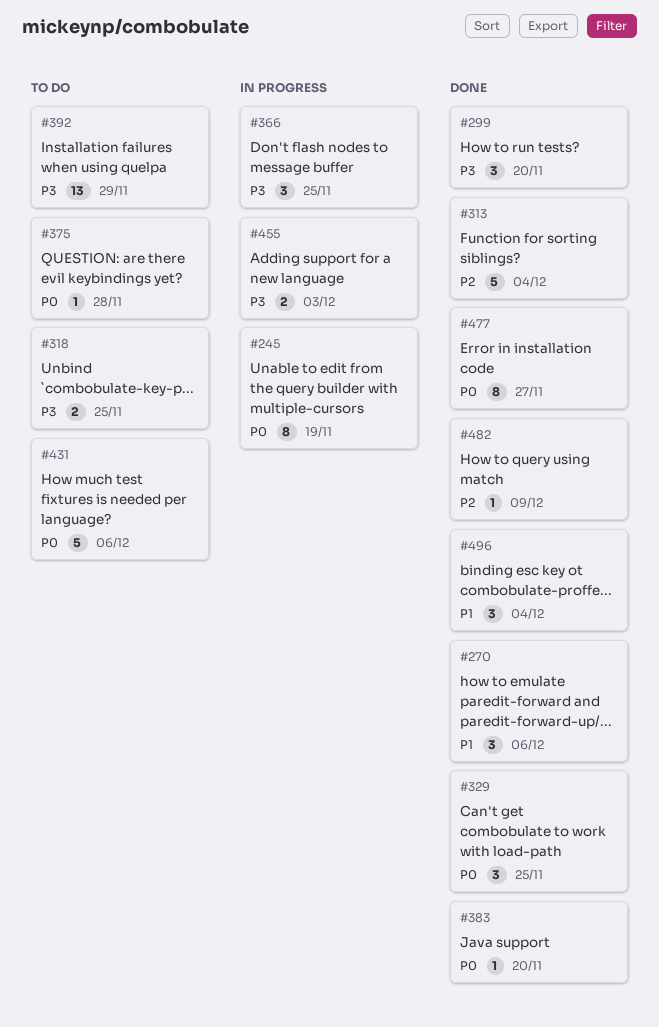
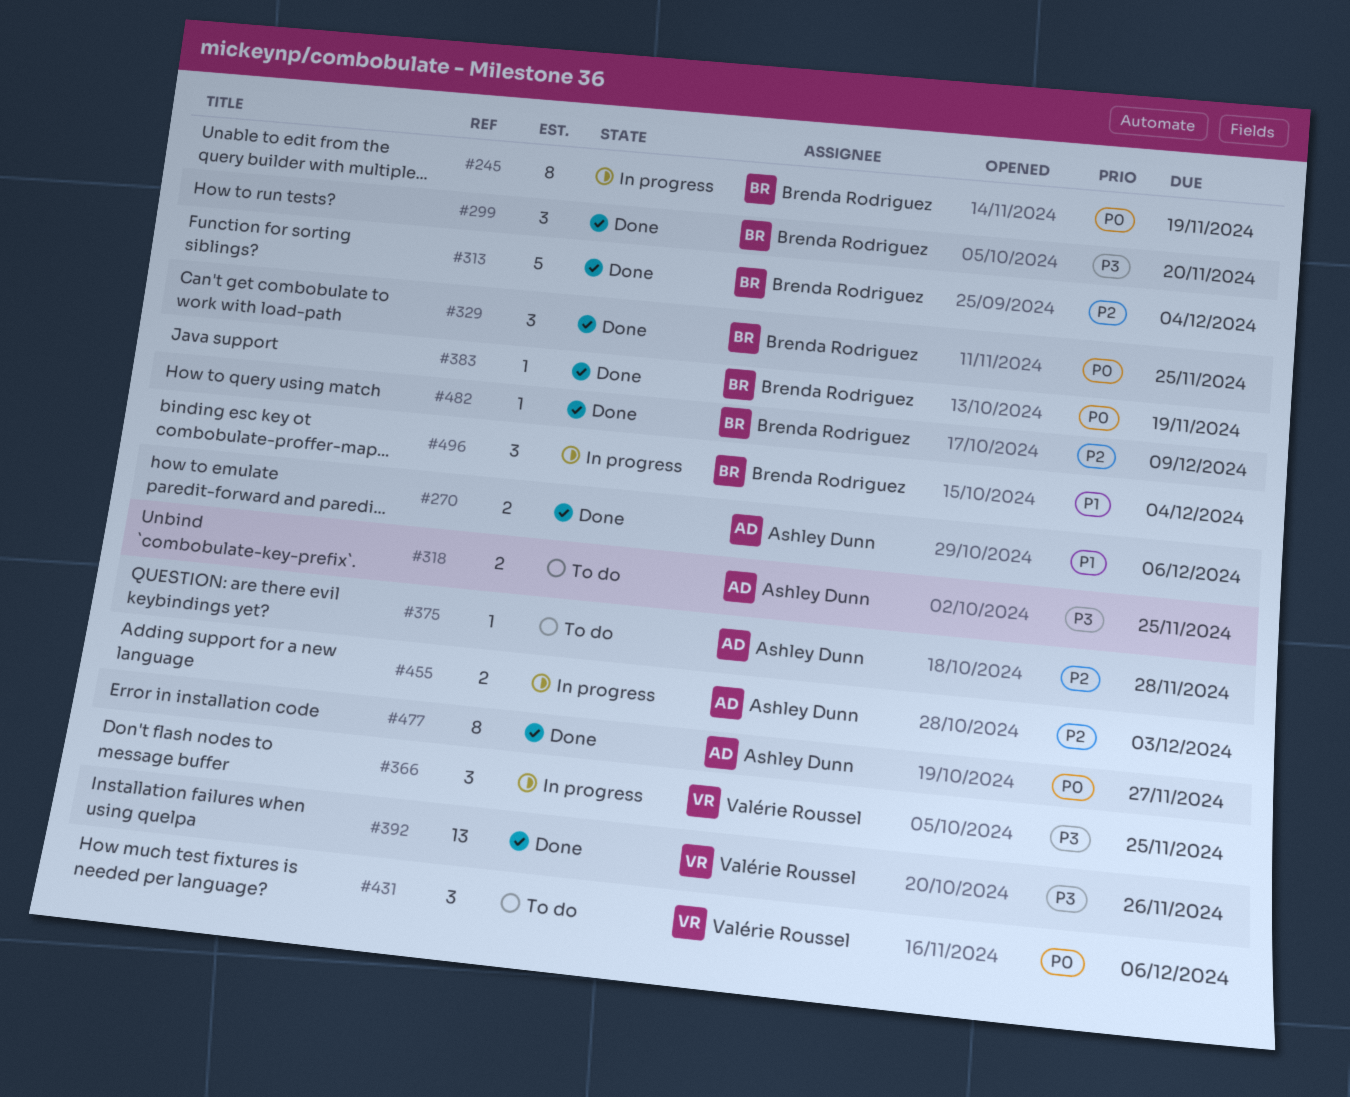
#270, estimate: 3 -> 2
#375, priority: P0 -> P2
#383, due: Nov 20 -> Nov 19
#392, status: To do -> Done
#392, due: Nov 29 -> Nov 26
#431, estimate: 5 -> 3
#455, priority: P3 -> P2
#496, status: Done -> In progress

